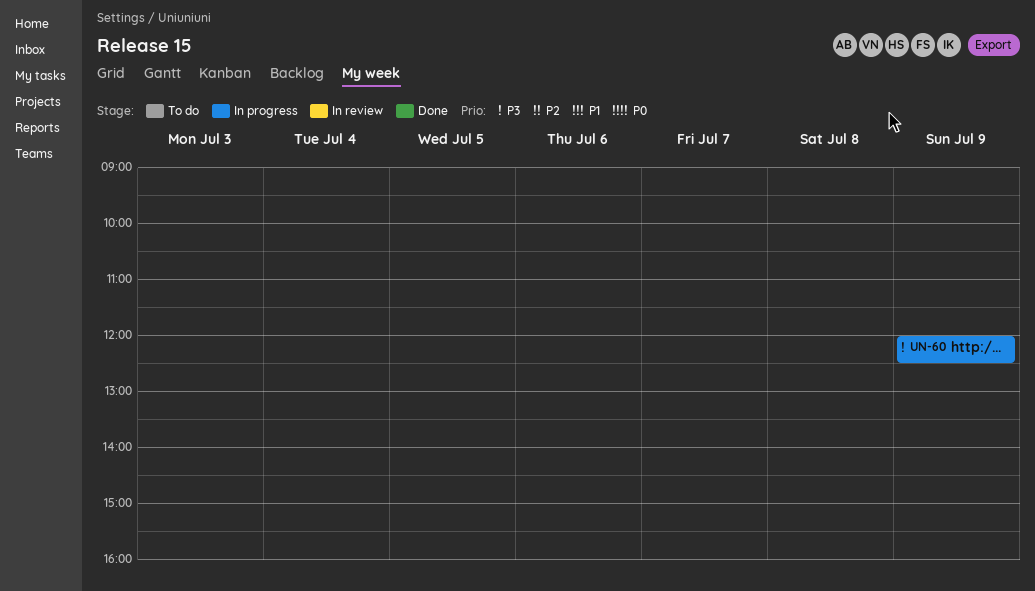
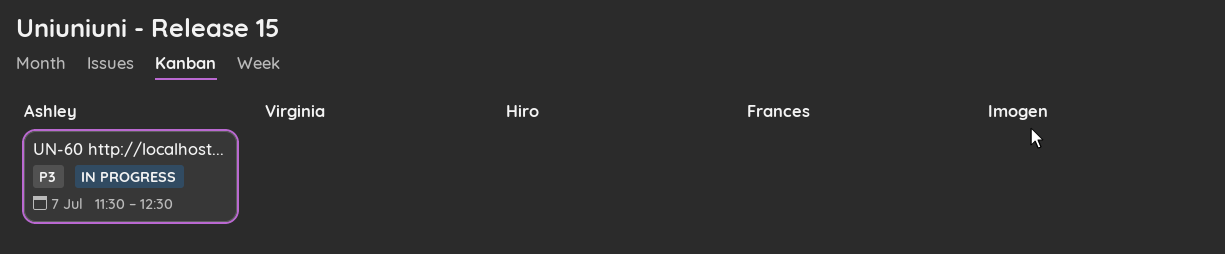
UN-60, day: Jul 9 -> Jul 7
UN-60, begins: 12:00 -> 11:30

